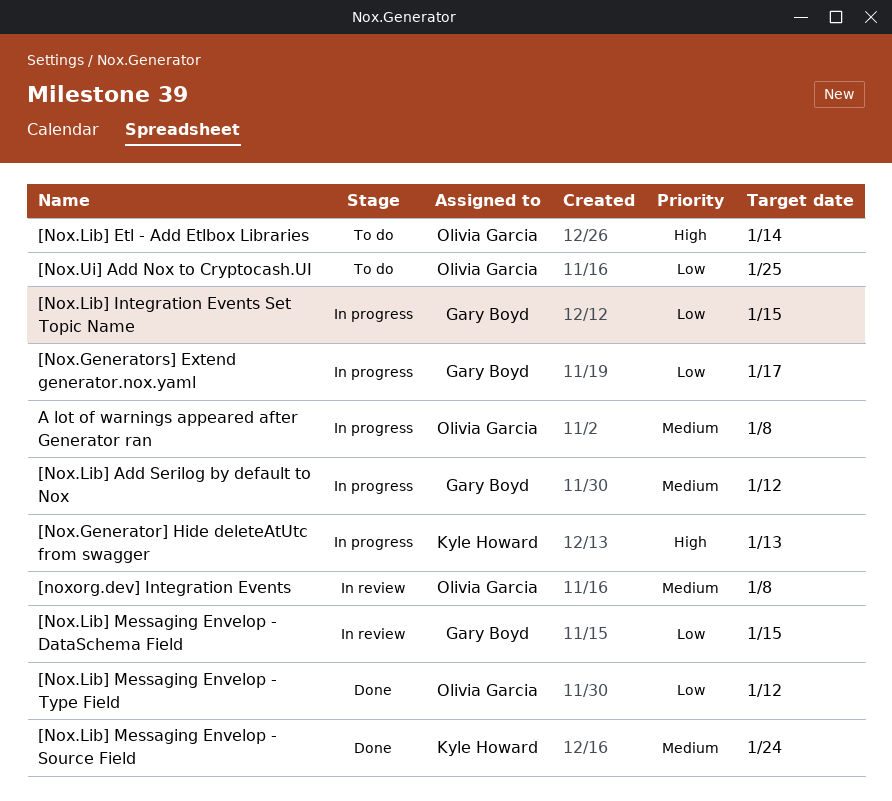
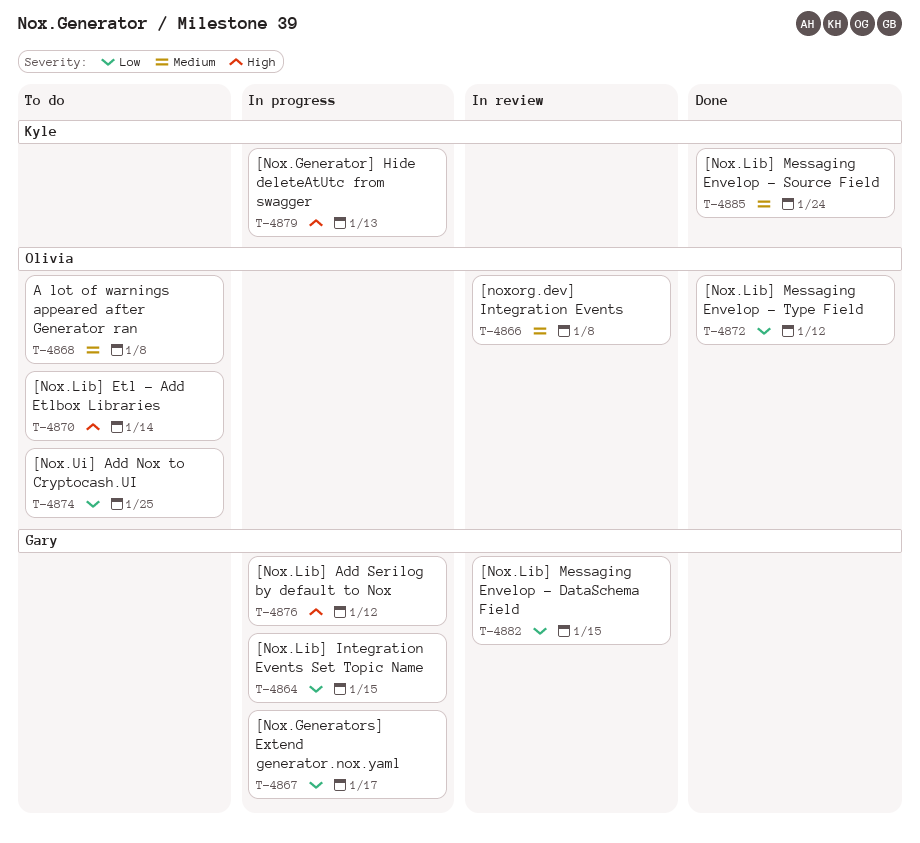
[Nox.Lib] Add Serilog by default to Nox, priority: Medium -> High
A lot of warnings appeared after Generator ran, status: In progress -> To do

